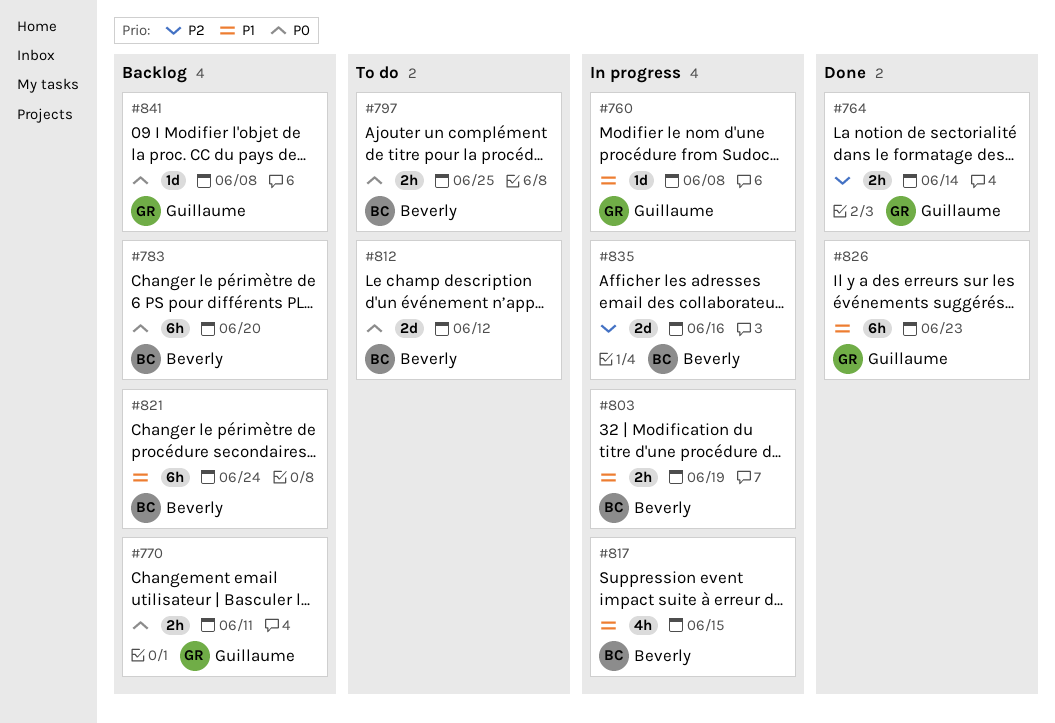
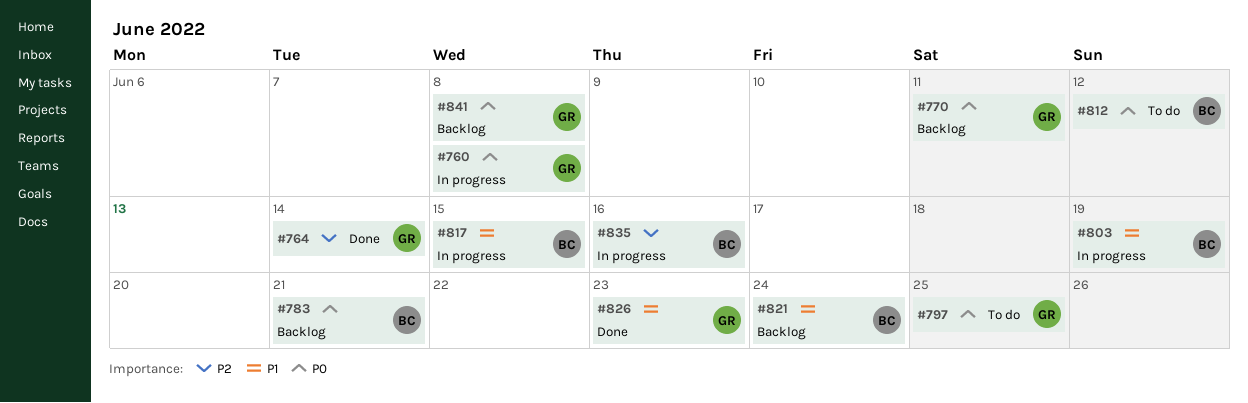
#760, priority: P1 -> P0
#783, due: Jun 20 -> Jun 21
#797, owner: Beverly -> Guillaume

